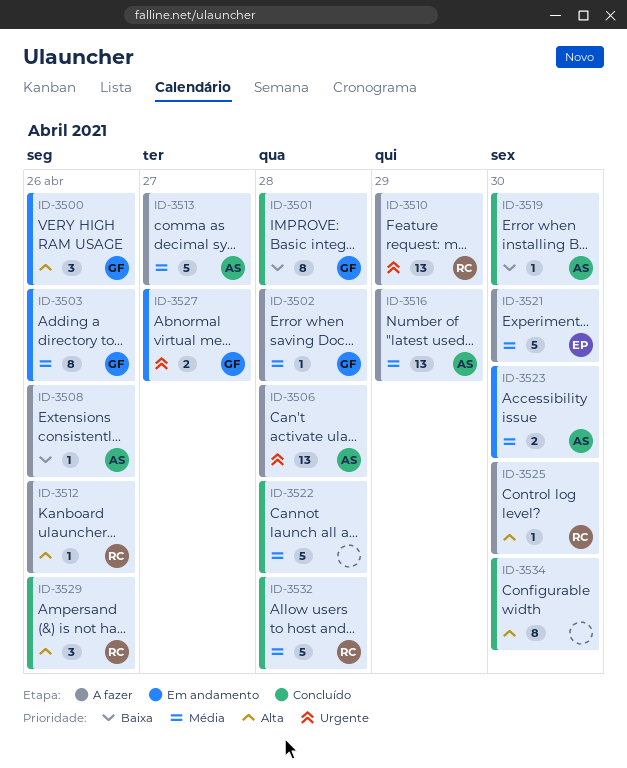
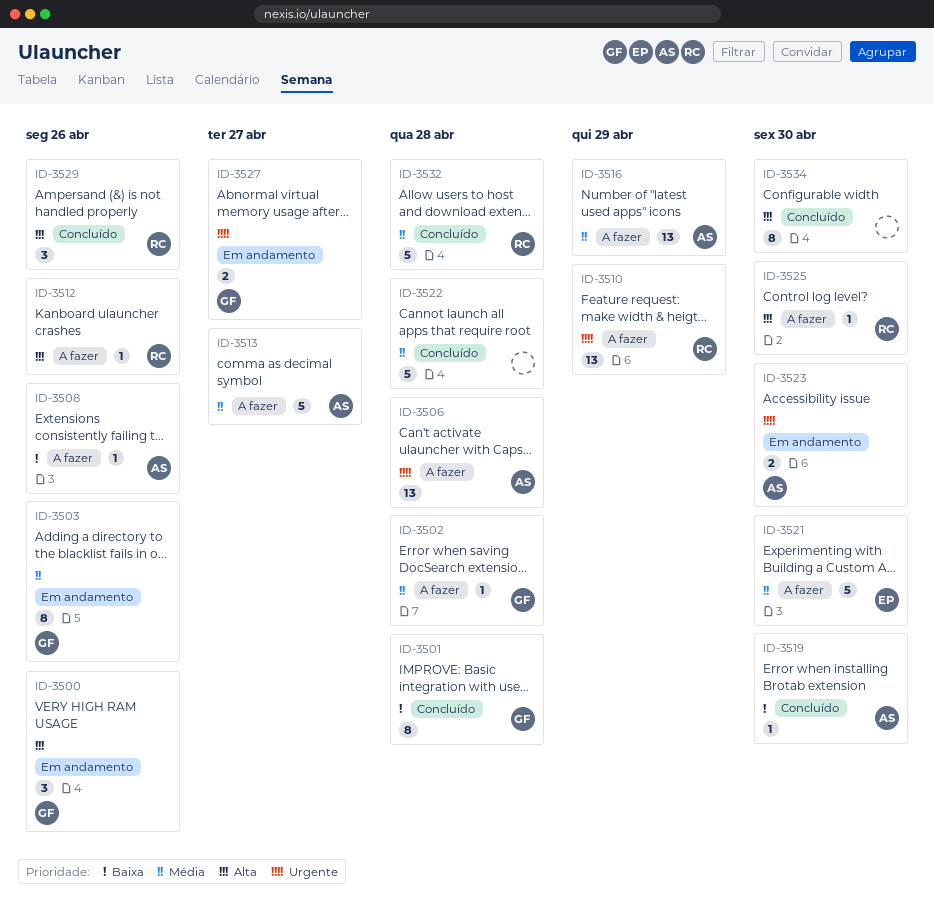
ID-3523, priority: Média -> Urgente

